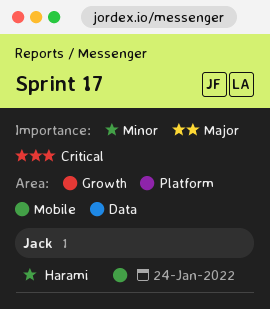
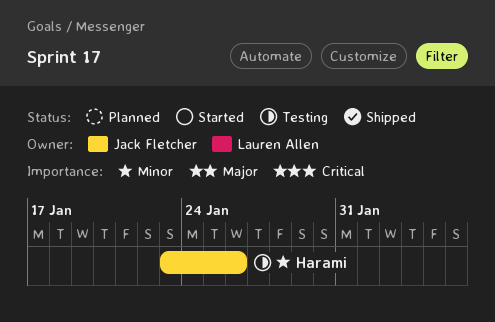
Harami, due: Jan 24 -> Jan 26

